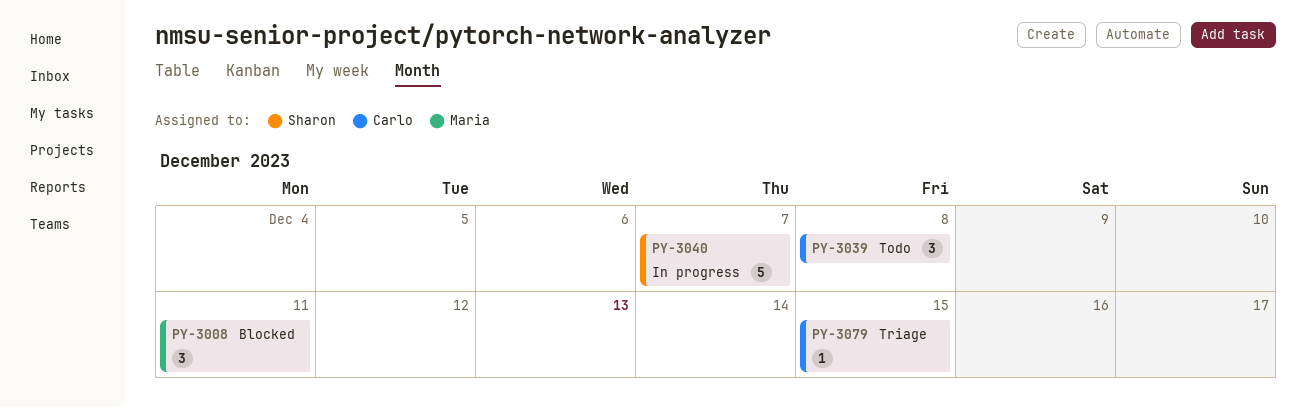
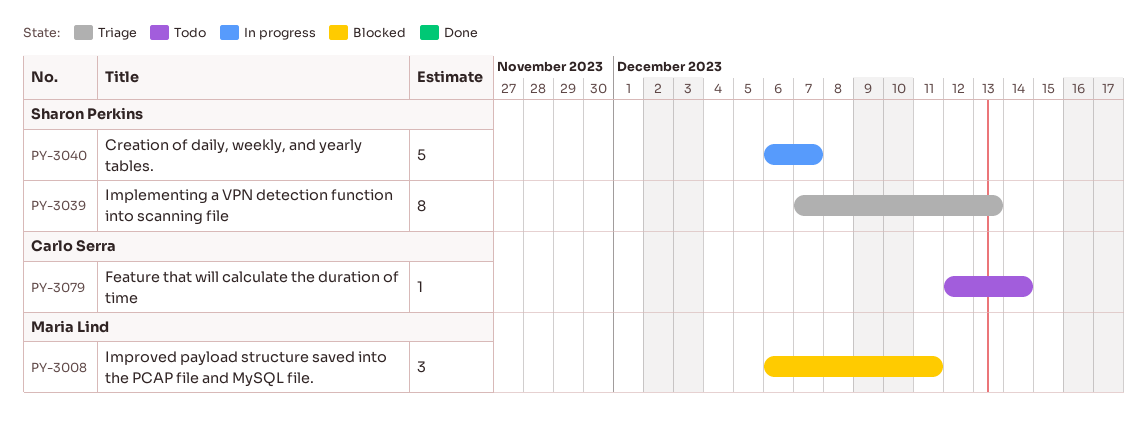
PY-3039, status: Todo -> Triage
PY-3039, owner: Carlo Serra -> Sharon Perkins
PY-3039, estimate: 3 -> 8
PY-3039, due: Dec 8 -> Dec 13
PY-3079, status: Triage -> Todo
PY-3079, due: Dec 15 -> Dec 14

